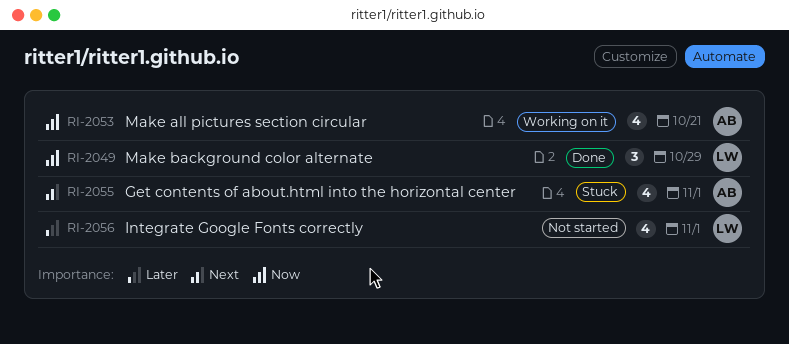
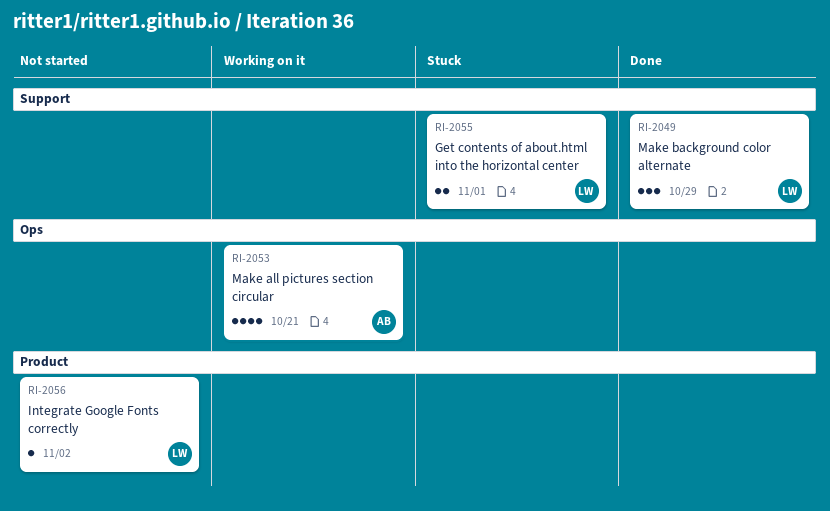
RI-2055, owner: AB -> LW
RI-2055, estimate: 4 -> 2
RI-2056, estimate: 4 -> 1
RI-2056, due: Nov 1 -> Nov 2

